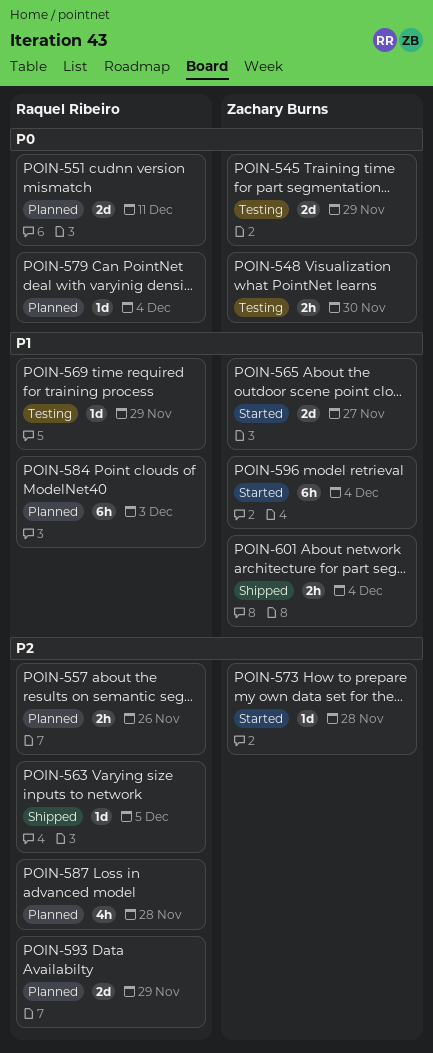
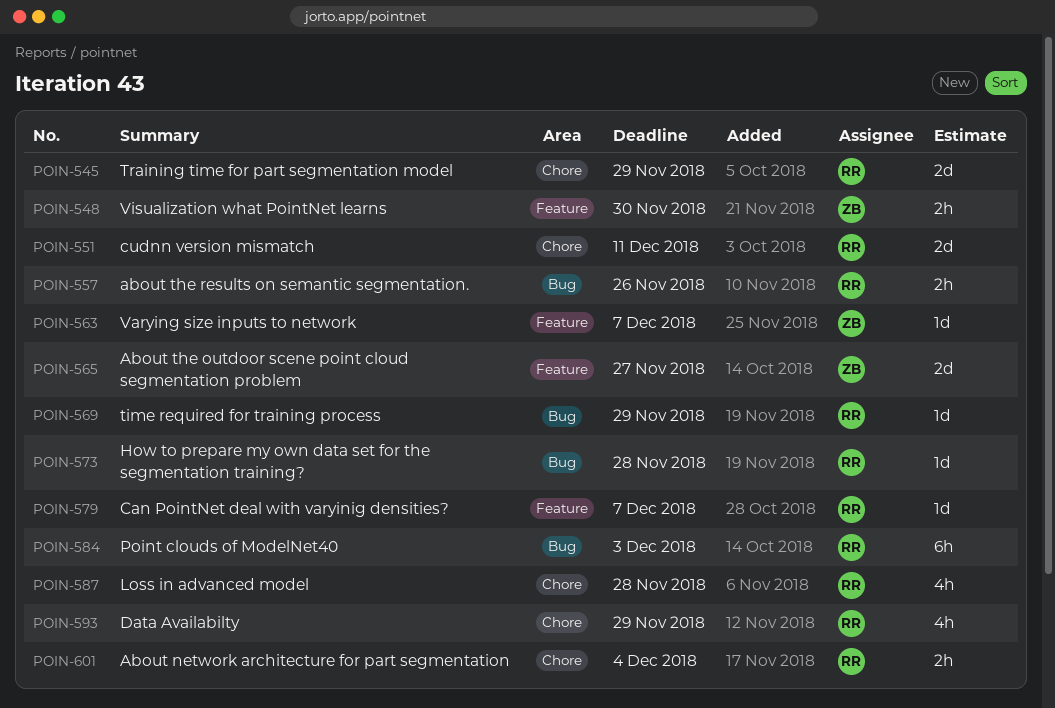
POIN-545, owner: Zachary Burns -> Raquel Ribeiro
POIN-563, owner: Raquel Ribeiro -> Zachary Burns
POIN-563, due: Dec 5 -> Dec 7
POIN-573, owner: Zachary Burns -> Raquel Ribeiro
POIN-579, due: Dec 4 -> Dec 7
POIN-593, estimate: 2d -> 4h
POIN-596: present -> none
POIN-601, owner: Zachary Burns -> Raquel Ribeiro

